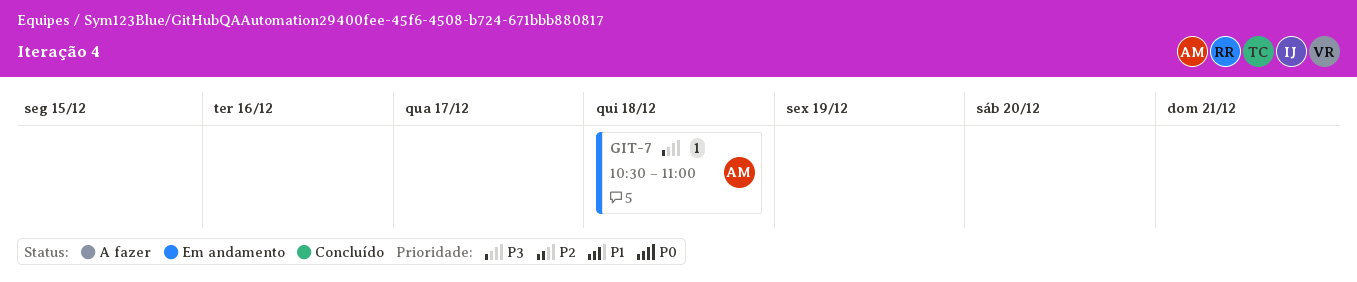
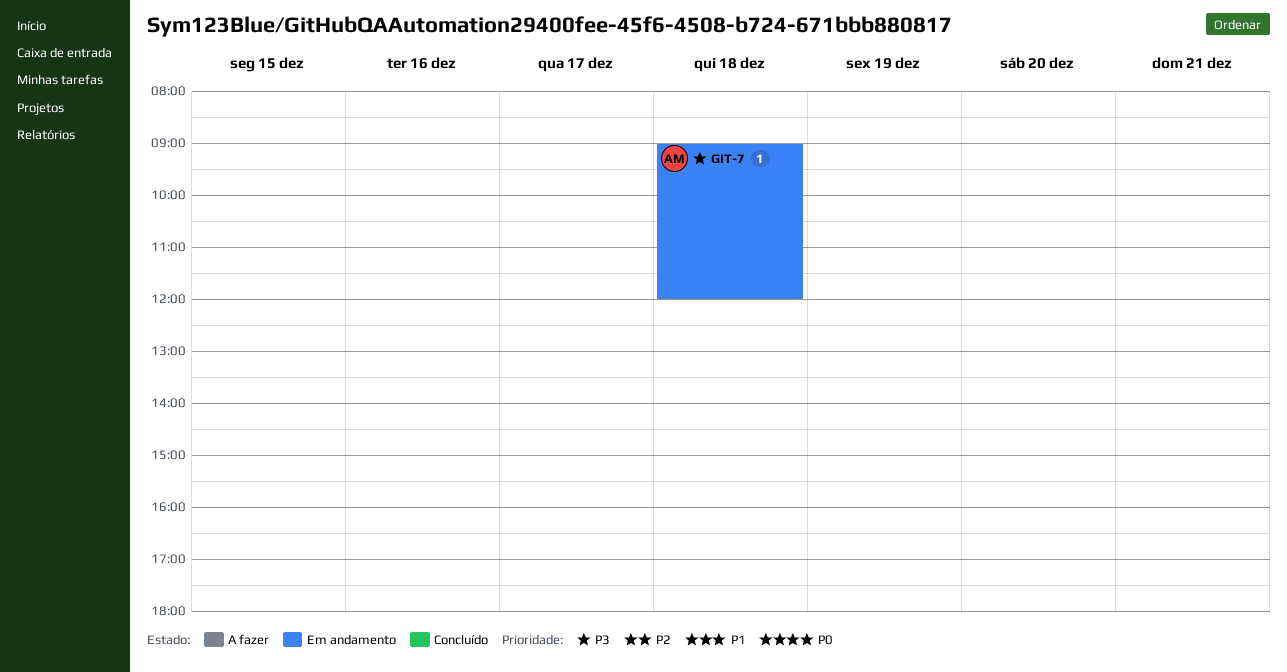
GIT-7, begins: 10:30 -> 09:00
GIT-7, ends: 11:00 -> 12:00

